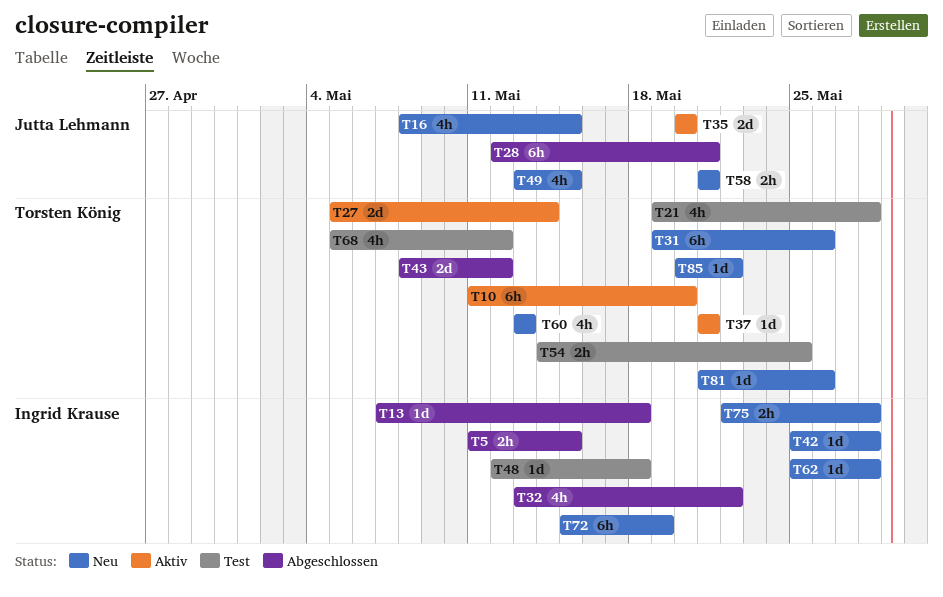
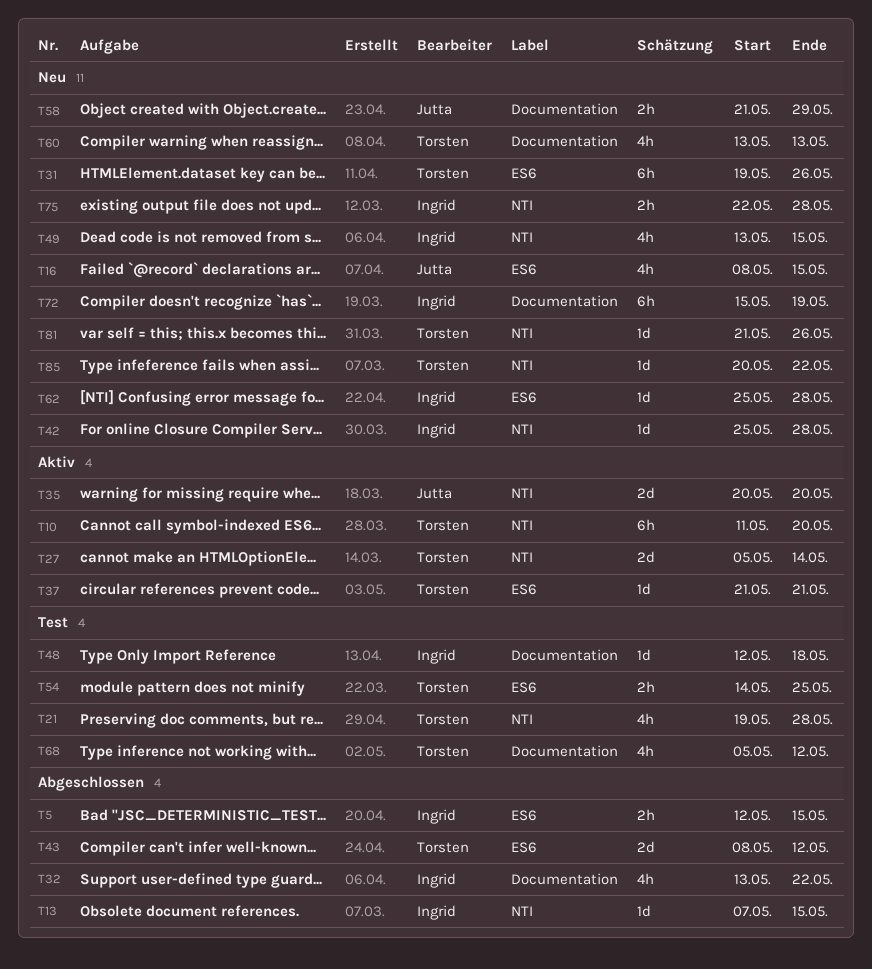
T5, start: May 11 -> May 12
T13, due: May 18 -> May 15
T28: present -> none
T49, owner: Jutta Lehmann -> Ingrid Krause
T58, due: May 21 -> May 29

